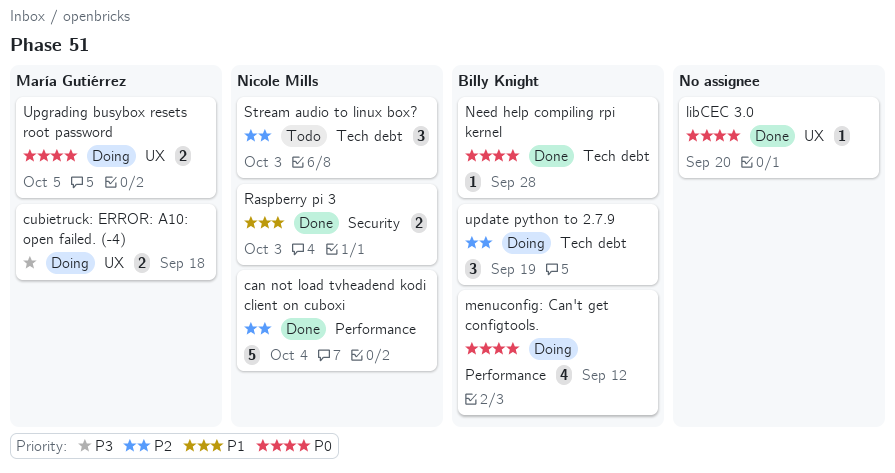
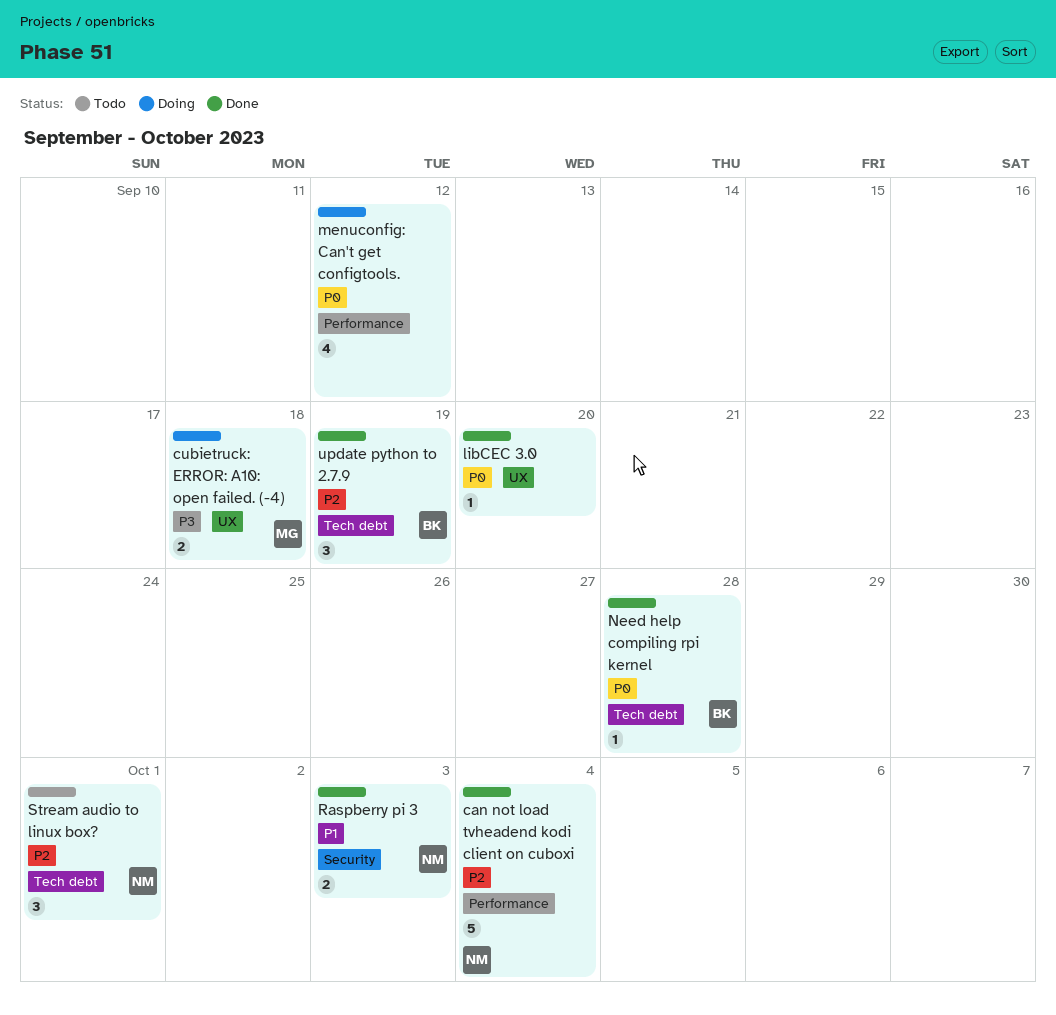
menuconfig: Can't get configtools., owner: Billy Knight -> none
Stream audio to linux box?, due: Oct 3 -> Oct 1
update python to 2.7.9, status: Doing -> Done
Upgrading busybox resets root password: present -> none

